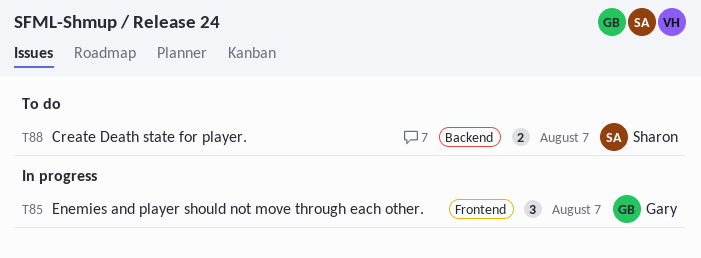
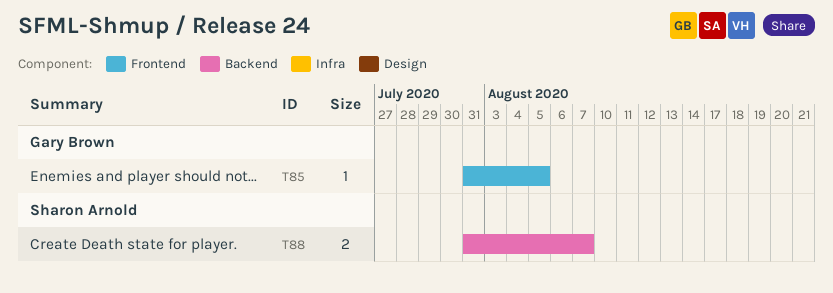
T85, estimate: 3 -> 1
T85, due: Aug 7 -> Aug 5

